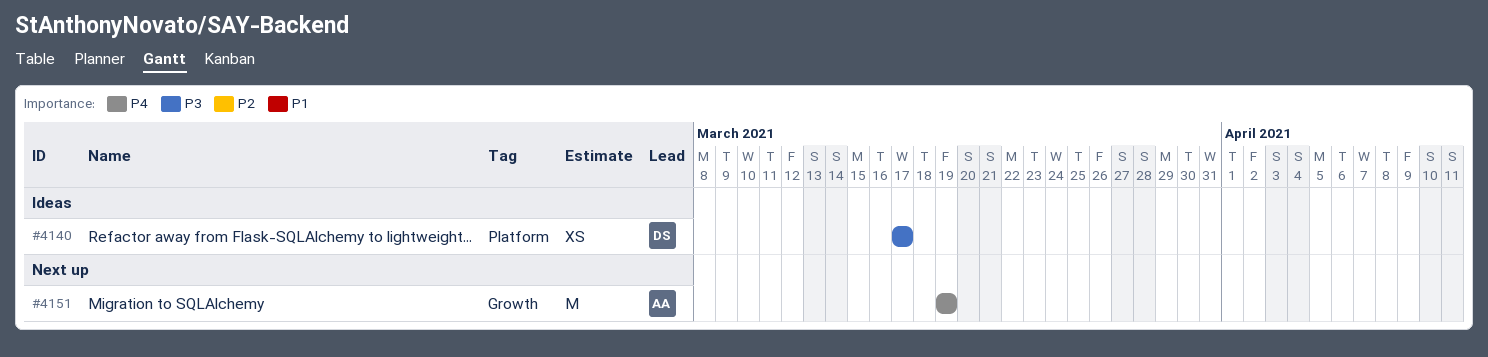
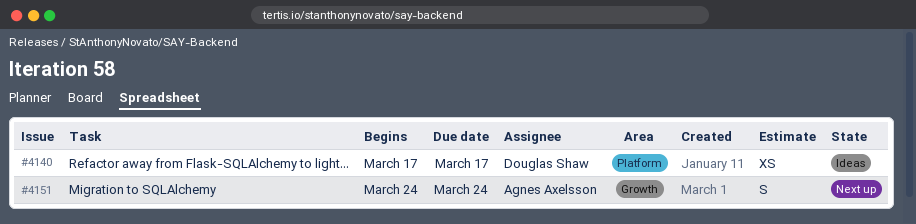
#4151, estimate: M -> S
#4151, start: Mar 19 -> Mar 24
#4151, due: Mar 19 -> Mar 24

